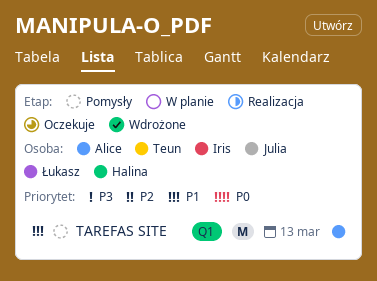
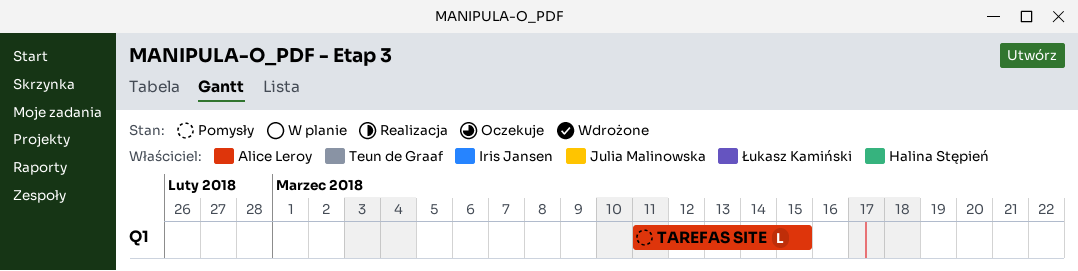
TAREFAS SITE, estimate: M -> L
TAREFAS SITE, due: Mar 13 -> Mar 15

